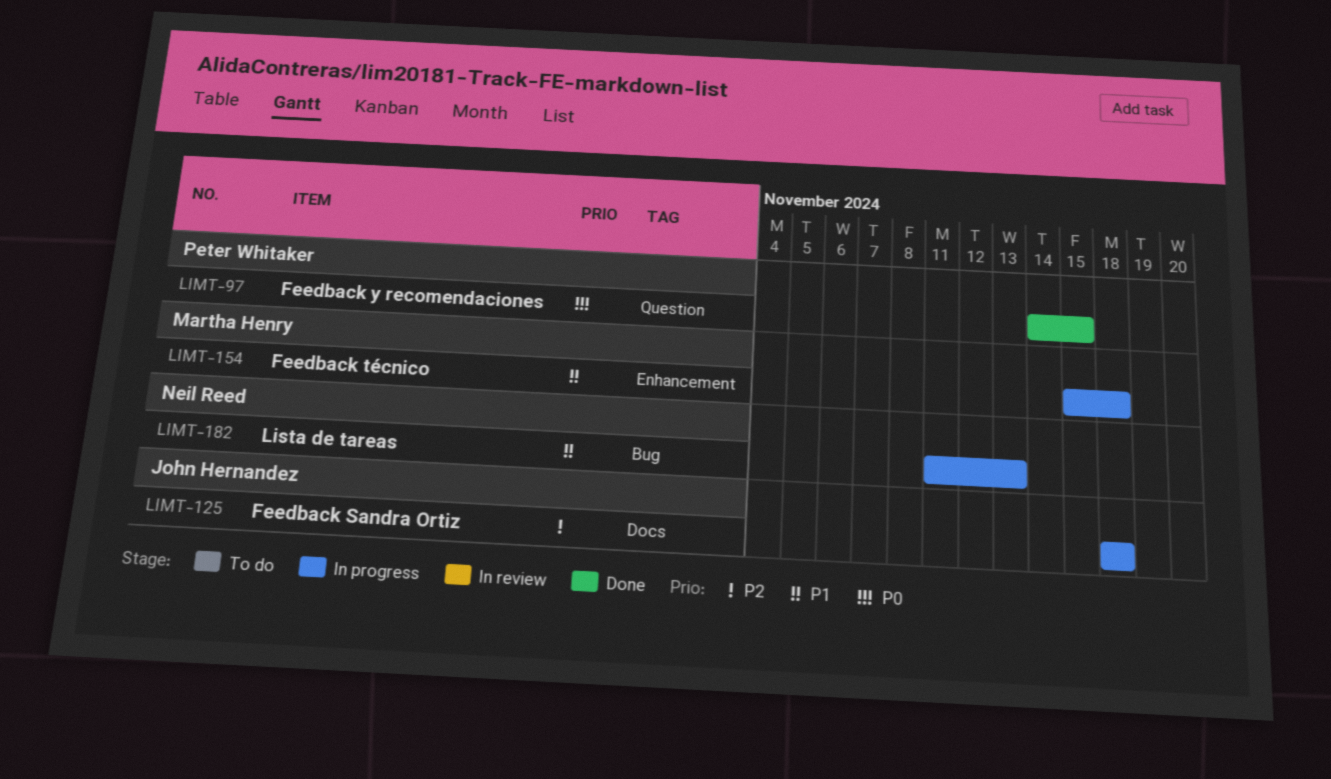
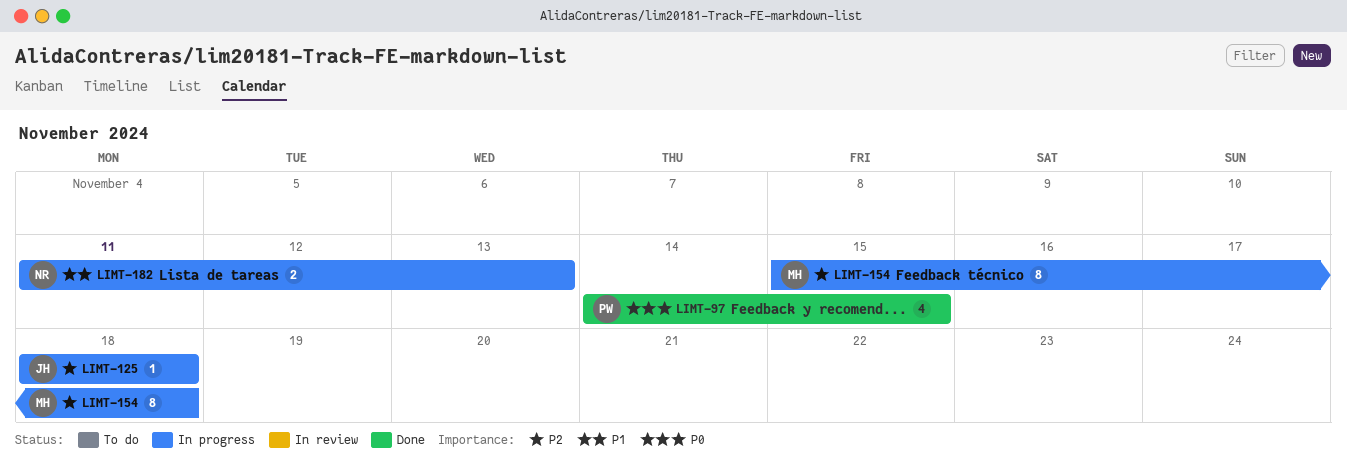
LIMT-154, priority: P1 -> P2

